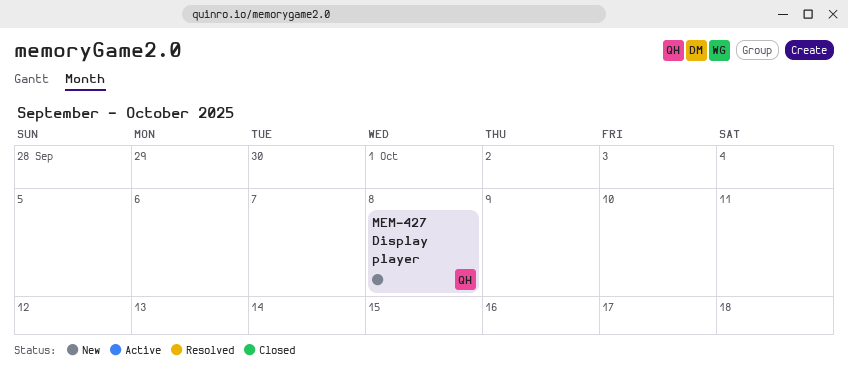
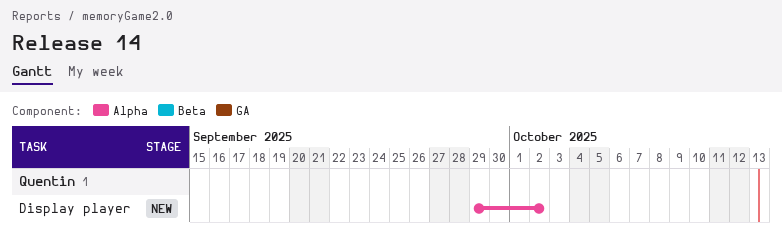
Display player, due: Oct 8 -> Oct 2

